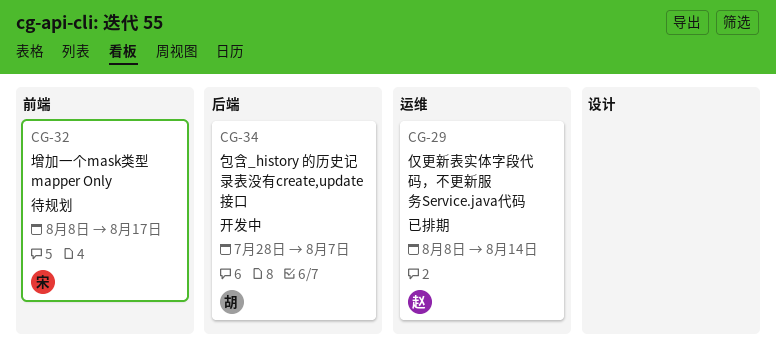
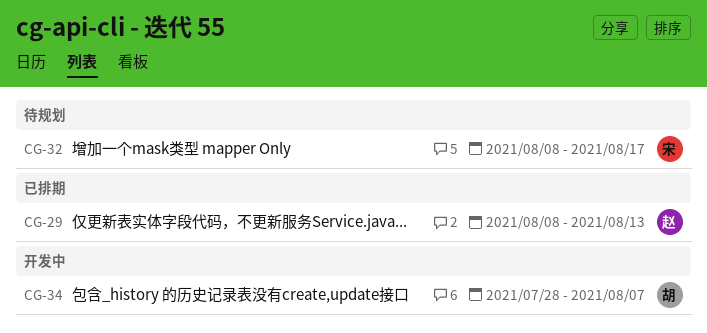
CG-29, due: Aug 14 -> Aug 13

